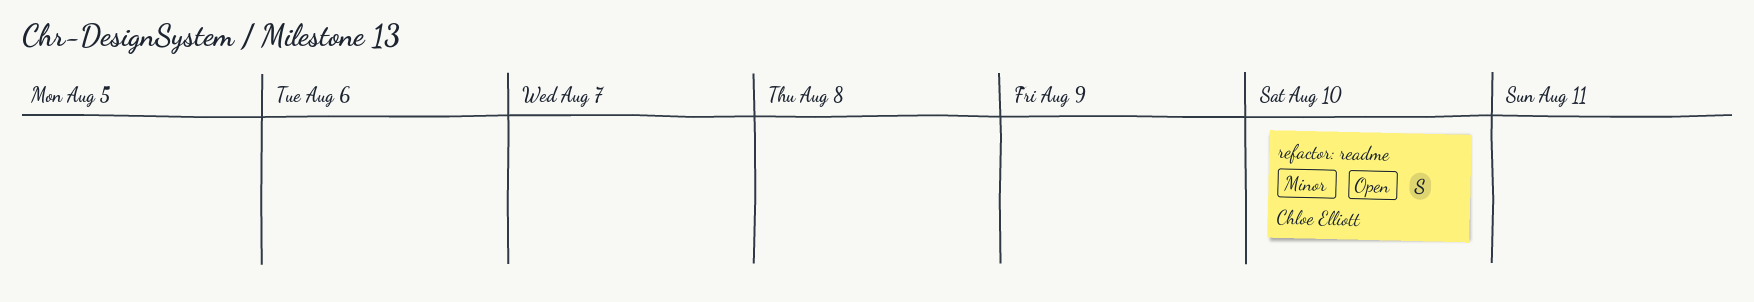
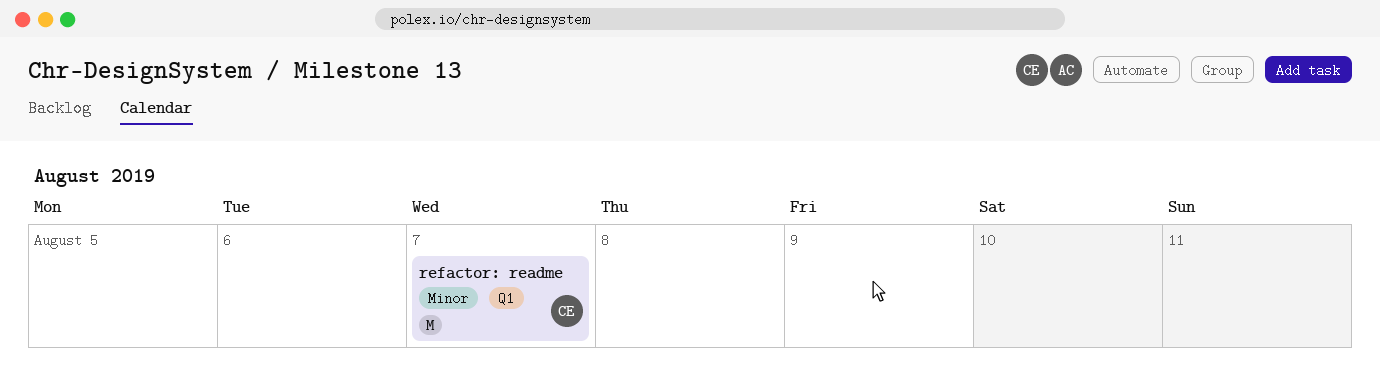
refactor: readme, estimate: S -> M
refactor: readme, due: Aug 10 -> Aug 7

